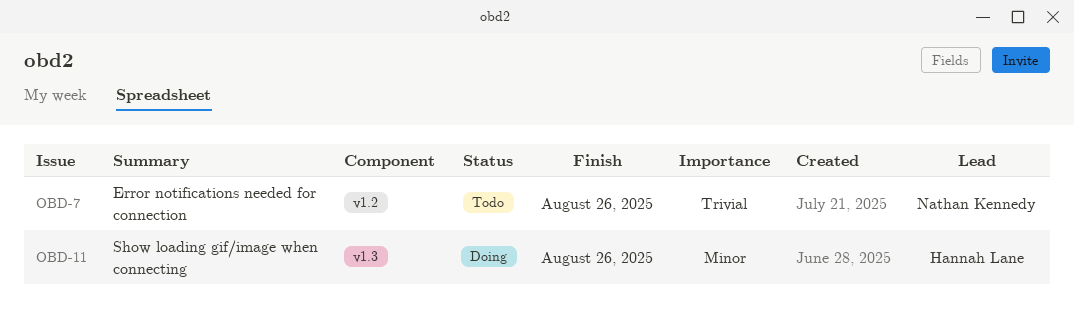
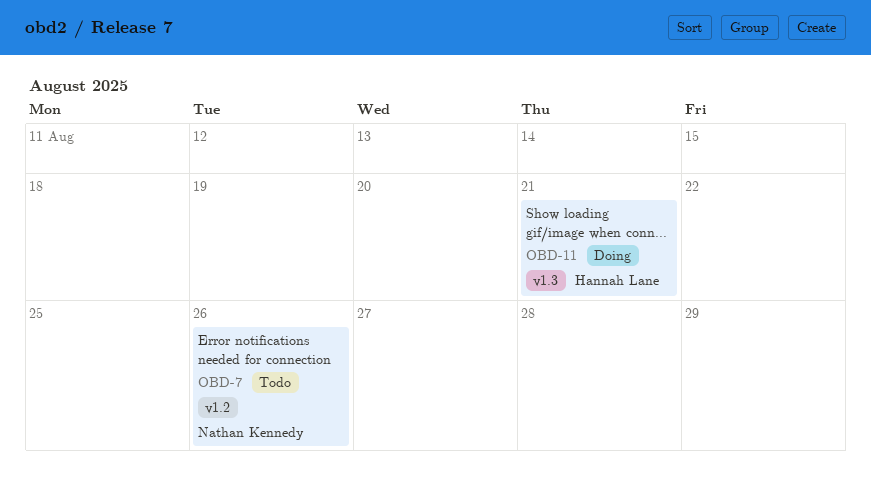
OBD-11, due: Aug 26 -> Aug 21

